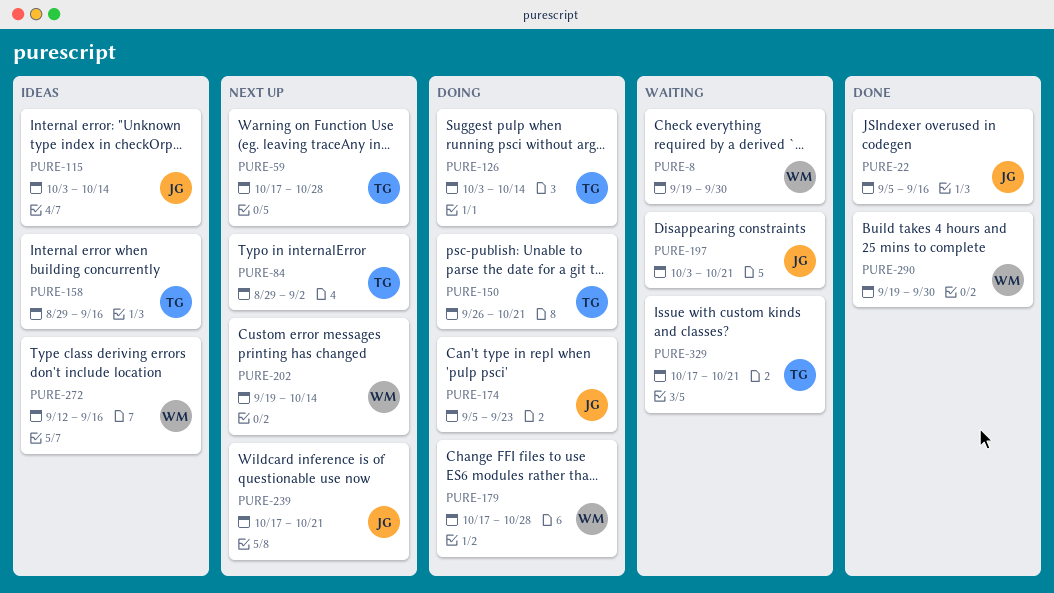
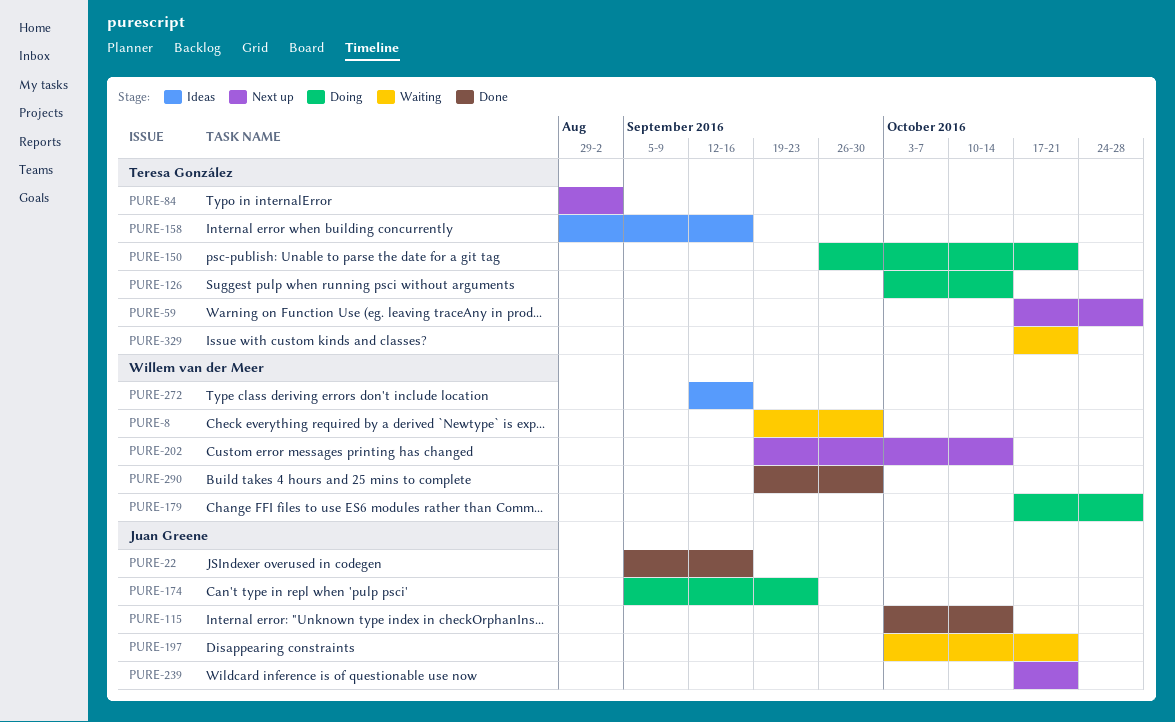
PURE-115, status: Ideas -> Done

